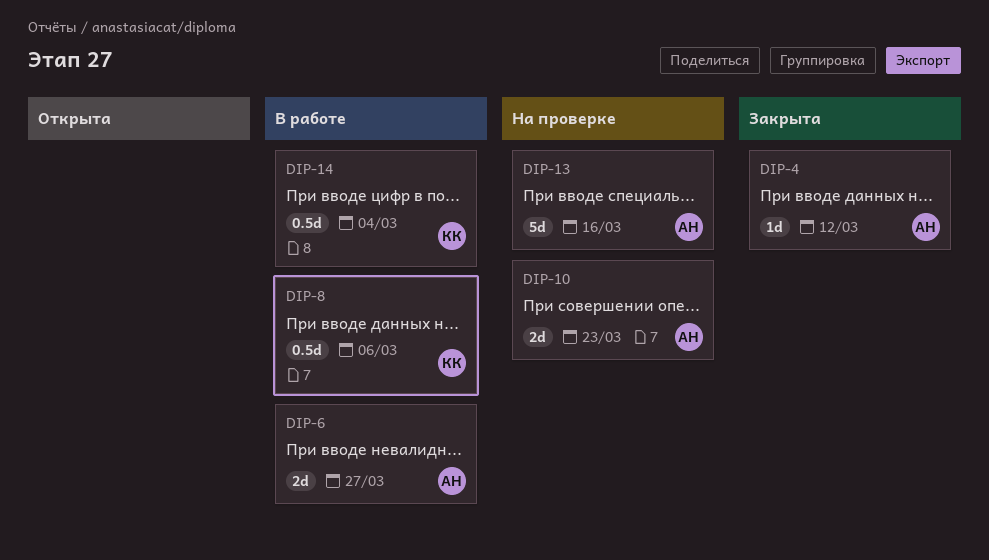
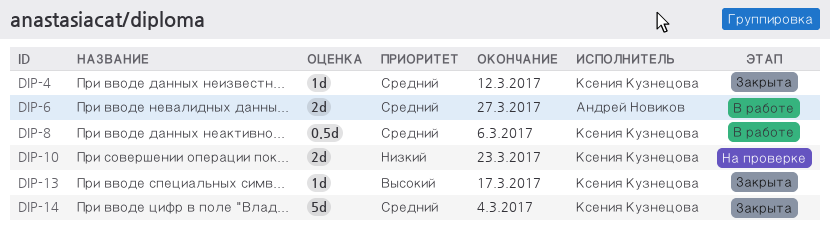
DIP-4, owner: Андрей Новиков -> Ксения Кузнецова
DIP-10, owner: Андрей Новиков -> Ксения Кузнецова
DIP-13, status: На проверке -> Закрыта
DIP-13, owner: Андрей Новиков -> Ксения Кузнецова
DIP-13, estimate: 5d -> 1d
DIP-13, due: Mar 16 -> Mar 17
DIP-14, status: В работе -> Закрыта
DIP-14, estimate: 0.5d -> 5d

